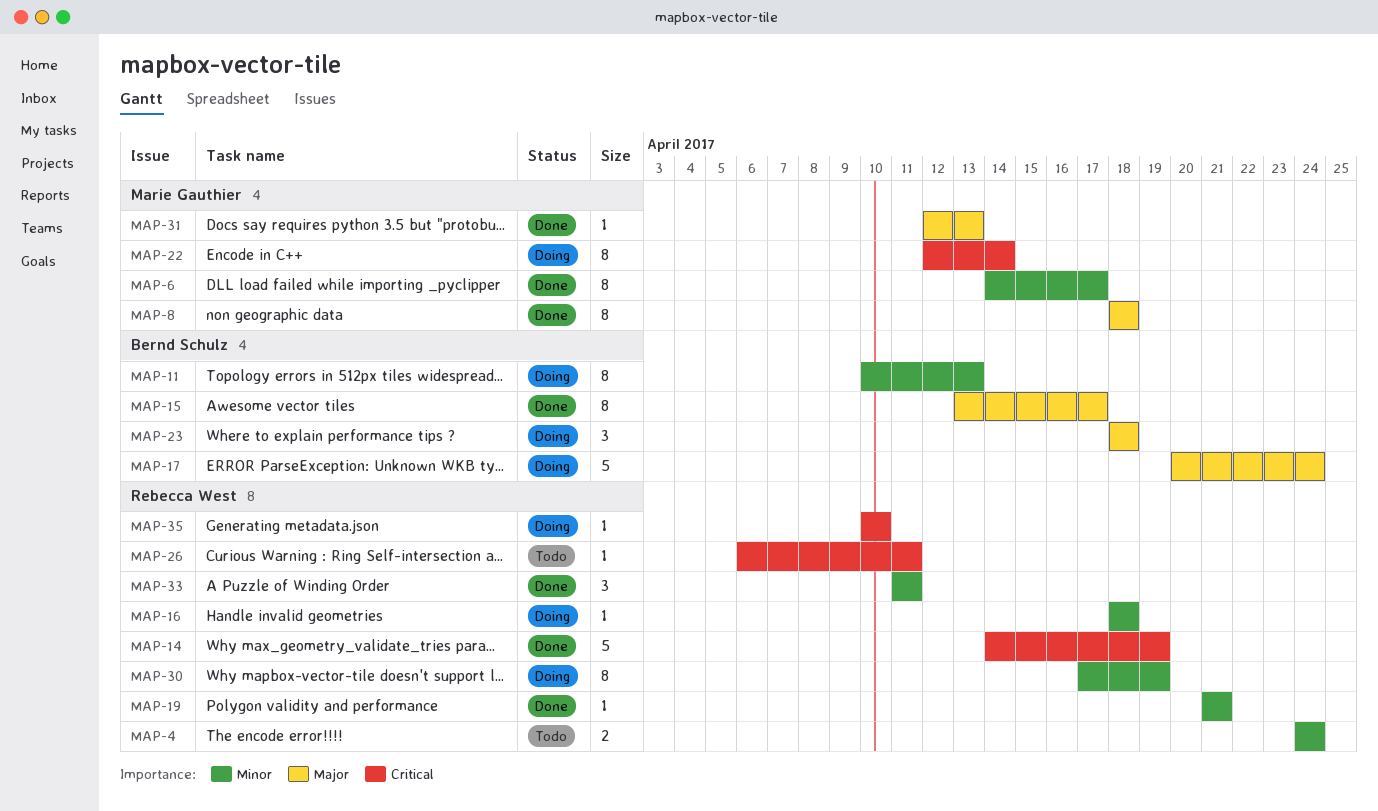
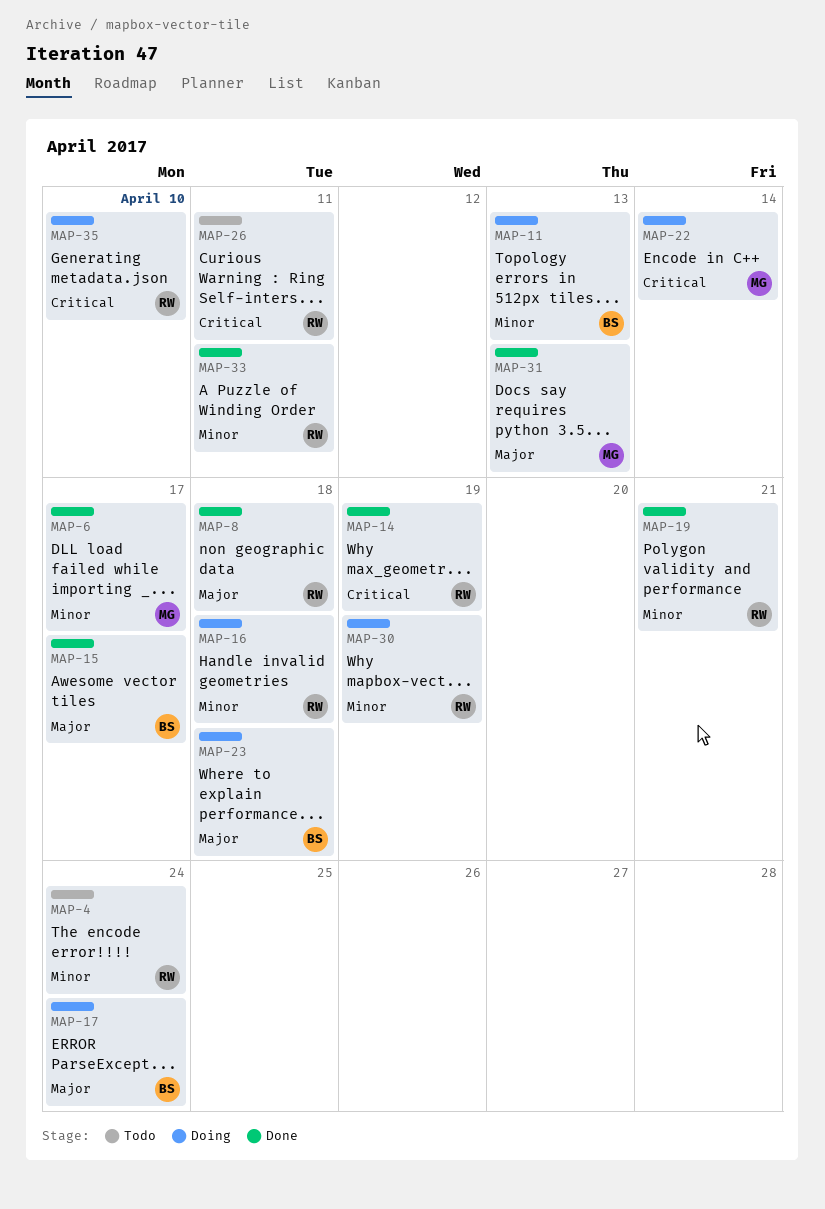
MAP-8, owner: Marie Gauthier -> Rebecca West

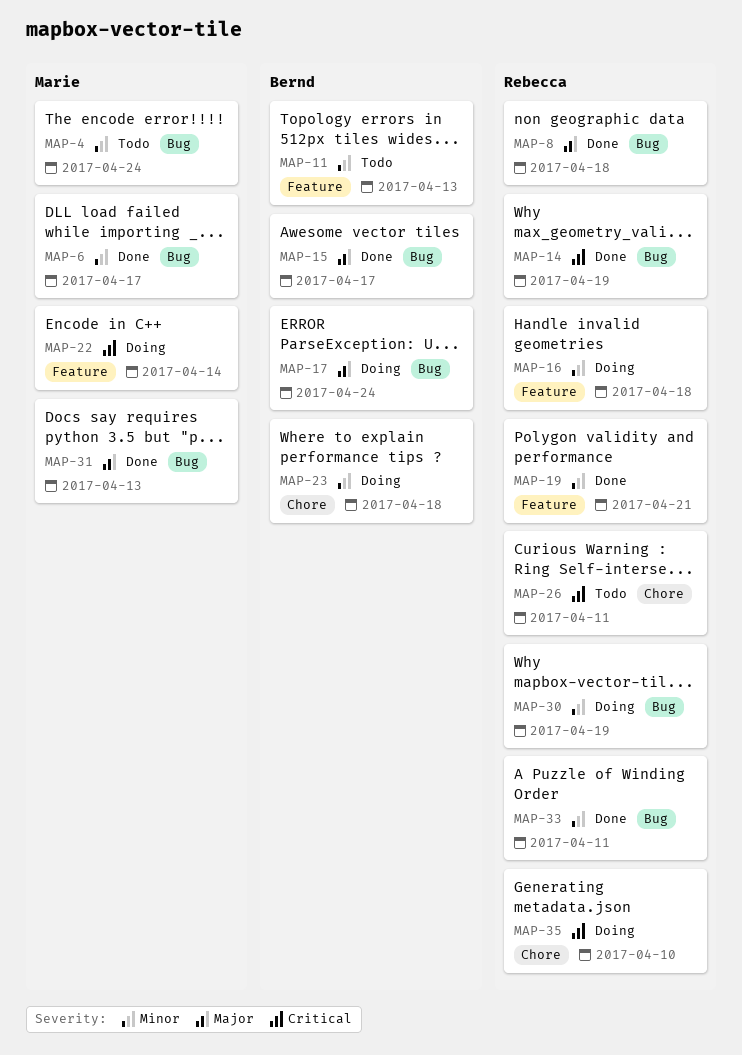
MAP-4, owner: Rebecca -> Marie
MAP-11, status: Doing -> Todo
MAP-23, priority: Major -> Minor

